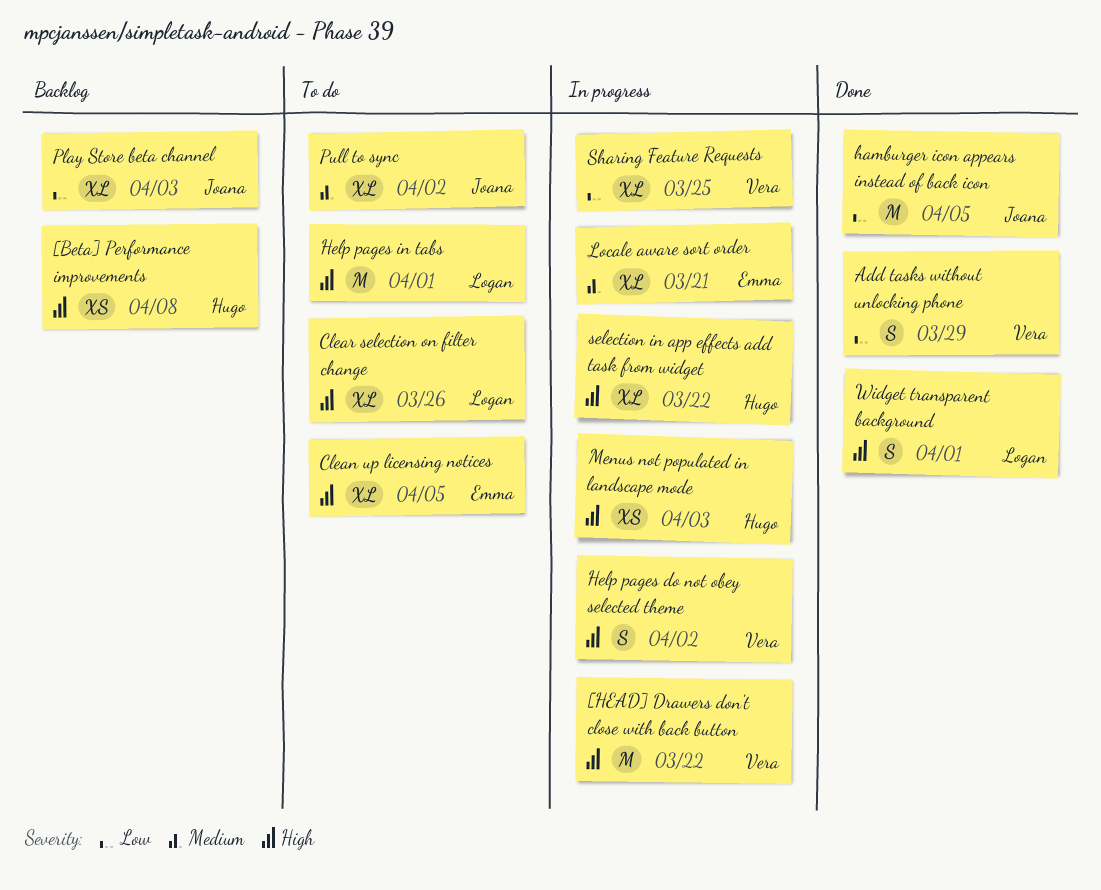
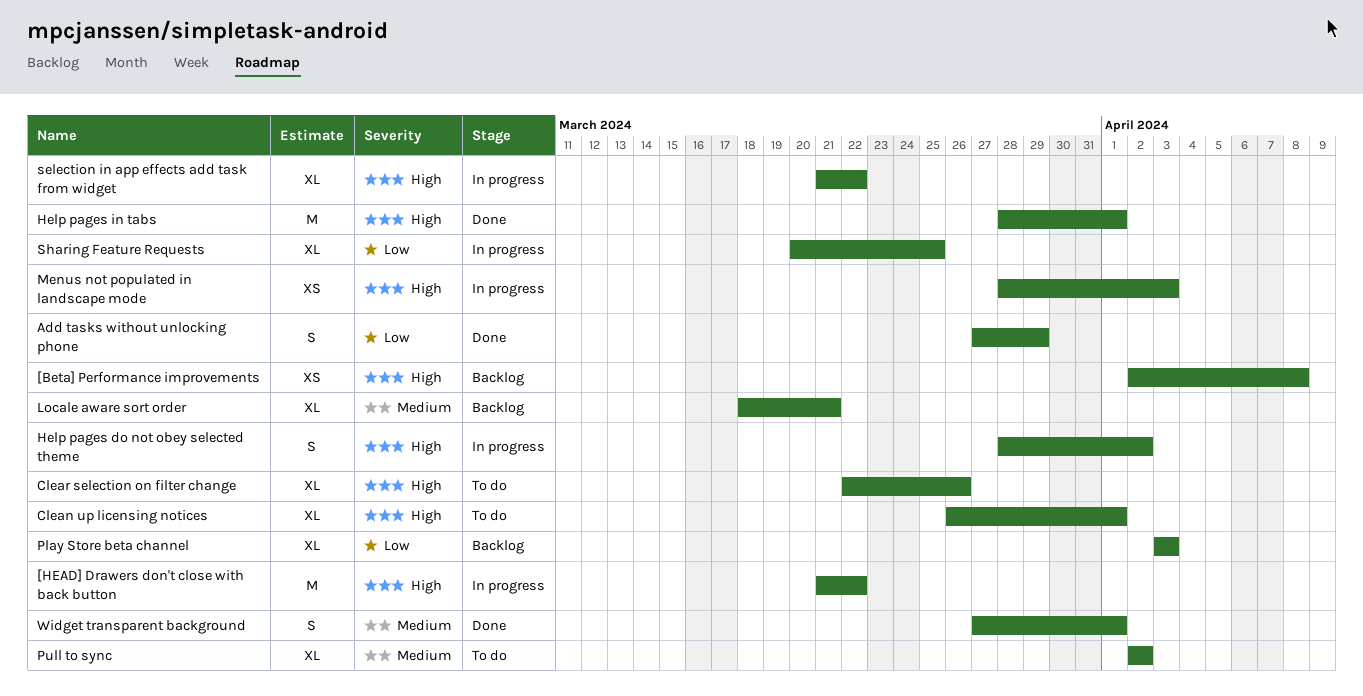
Clean up licensing notices, due: Apr 5 -> Apr 1
hamburger icon appears instead of back icon: present -> none
Help pages in tabs, status: To do -> Done
Locale aware sort order, status: In progress -> Backlog
Widget transparent background, priority: High -> Medium

